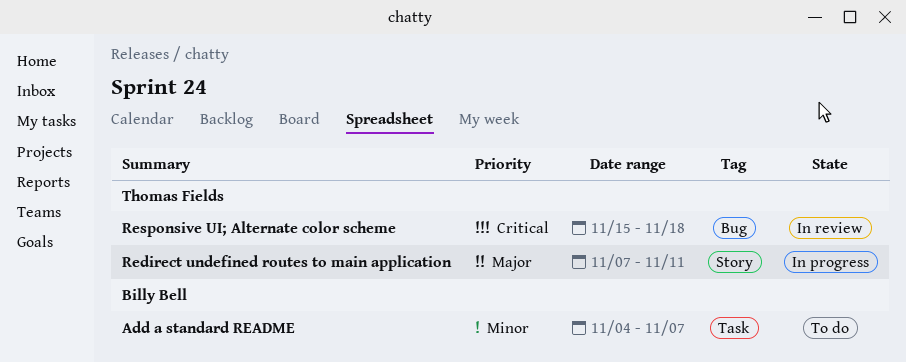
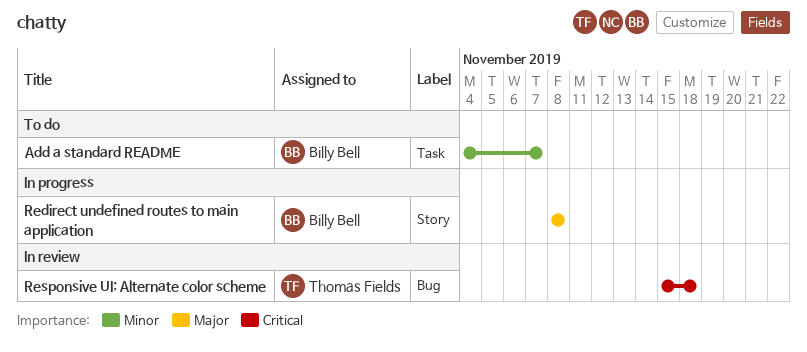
Redirect undefined routes to main application, owner: Thomas Fields -> Billy Bell
Redirect undefined routes to main application, start: Nov 7 -> Nov 8
Redirect undefined routes to main application, due: Nov 11 -> Nov 8

